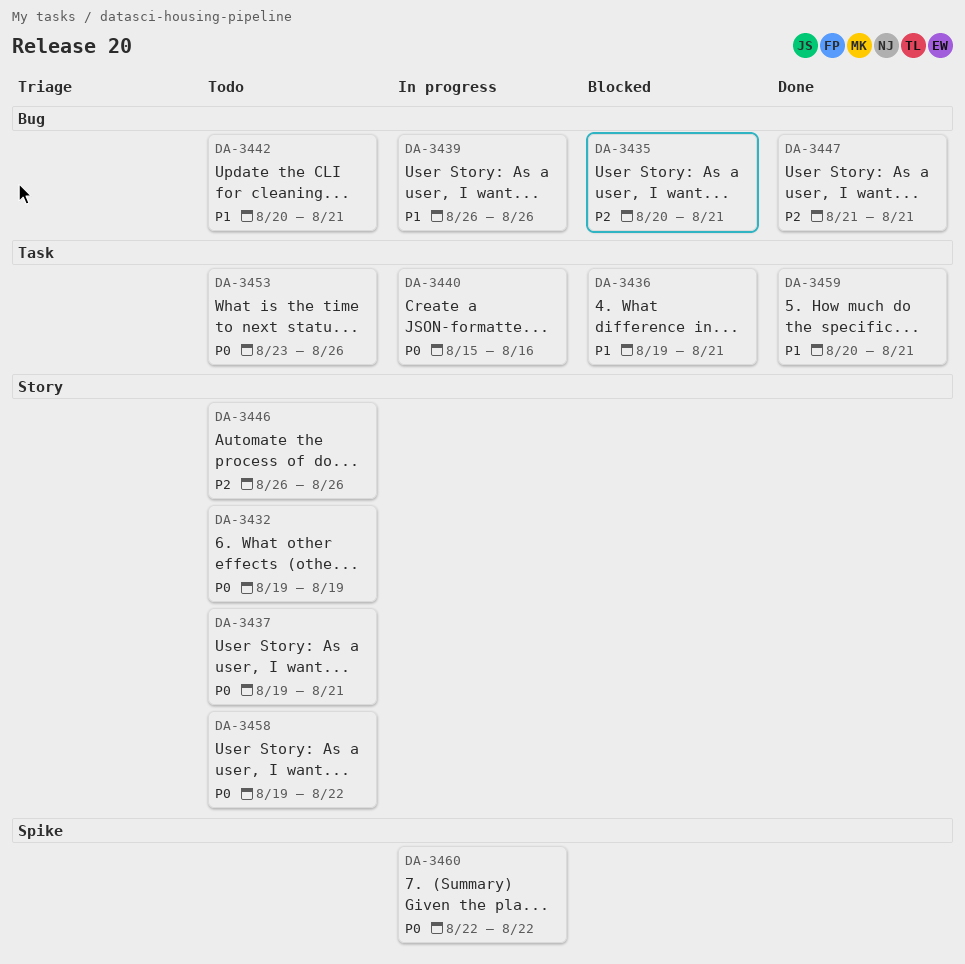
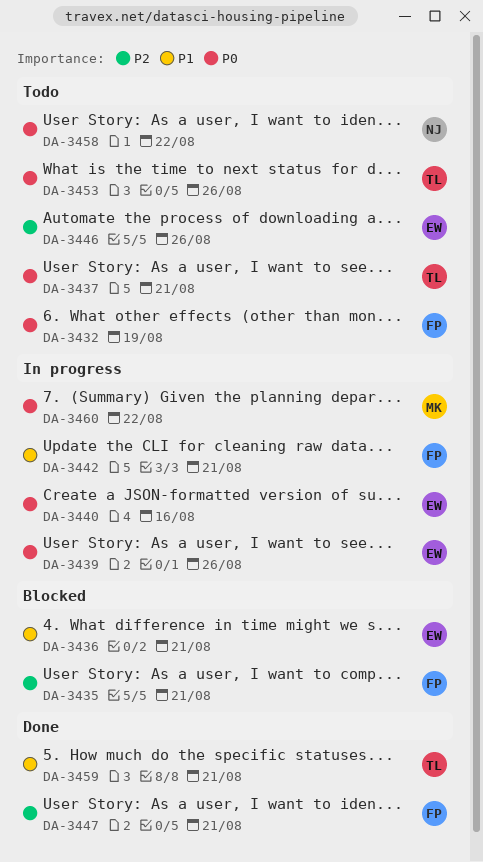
DA-3439, priority: P1 -> P0
DA-3442, status: Todo -> In progress

